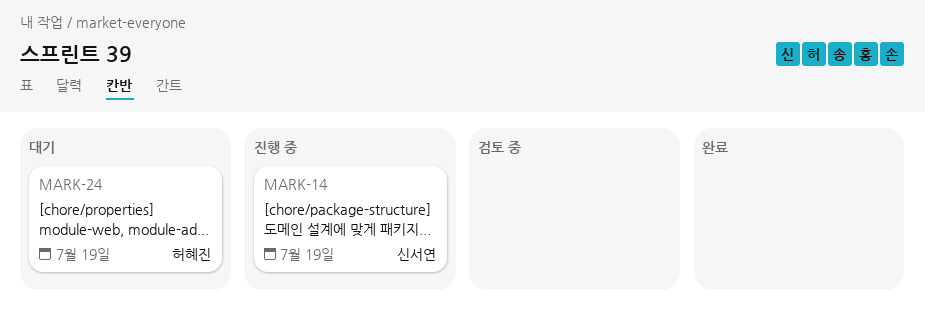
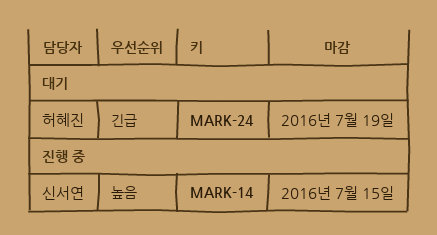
MARK-14, due: Jul 19 -> Jul 15

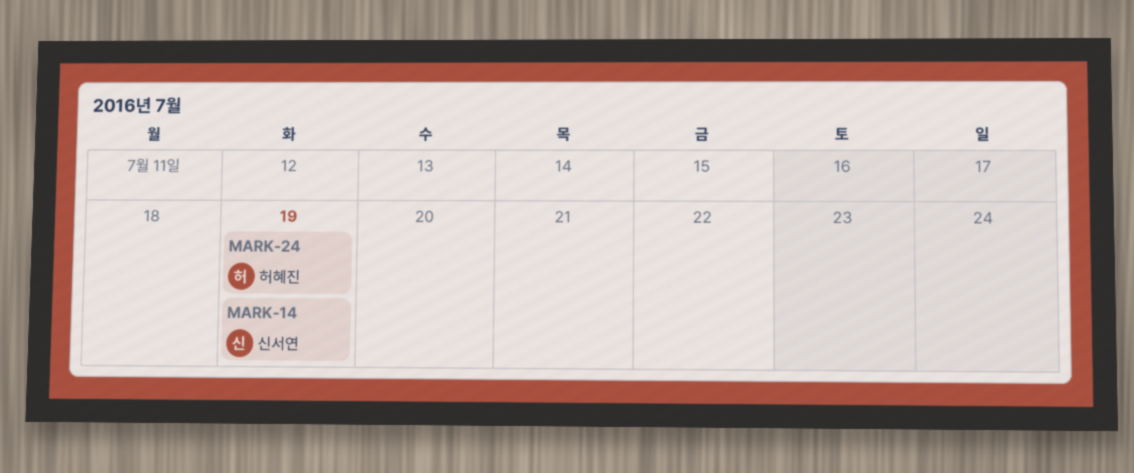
MARK-14, due: Jul 15 -> Jul 19

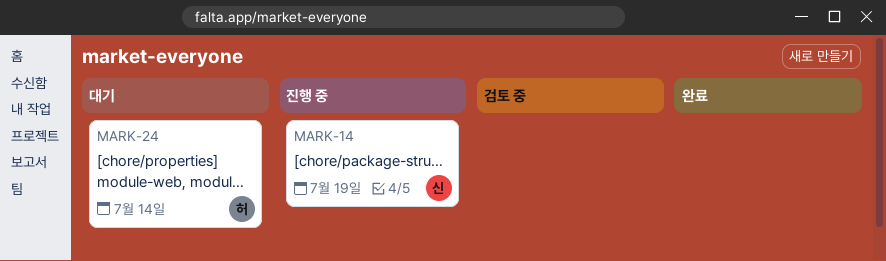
MARK-24, due: Jul 19 -> Jul 14

